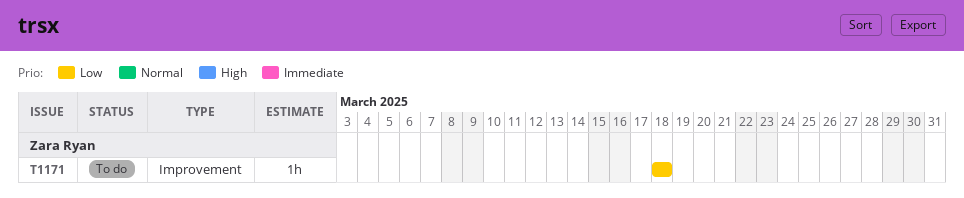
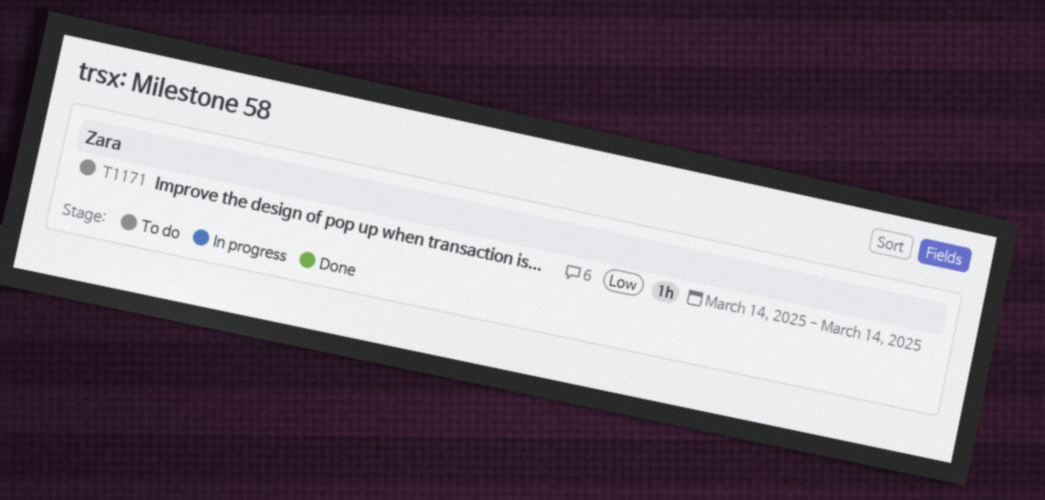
T1171, start: Mar 18 -> Mar 14
T1171, due: Mar 18 -> Mar 14

